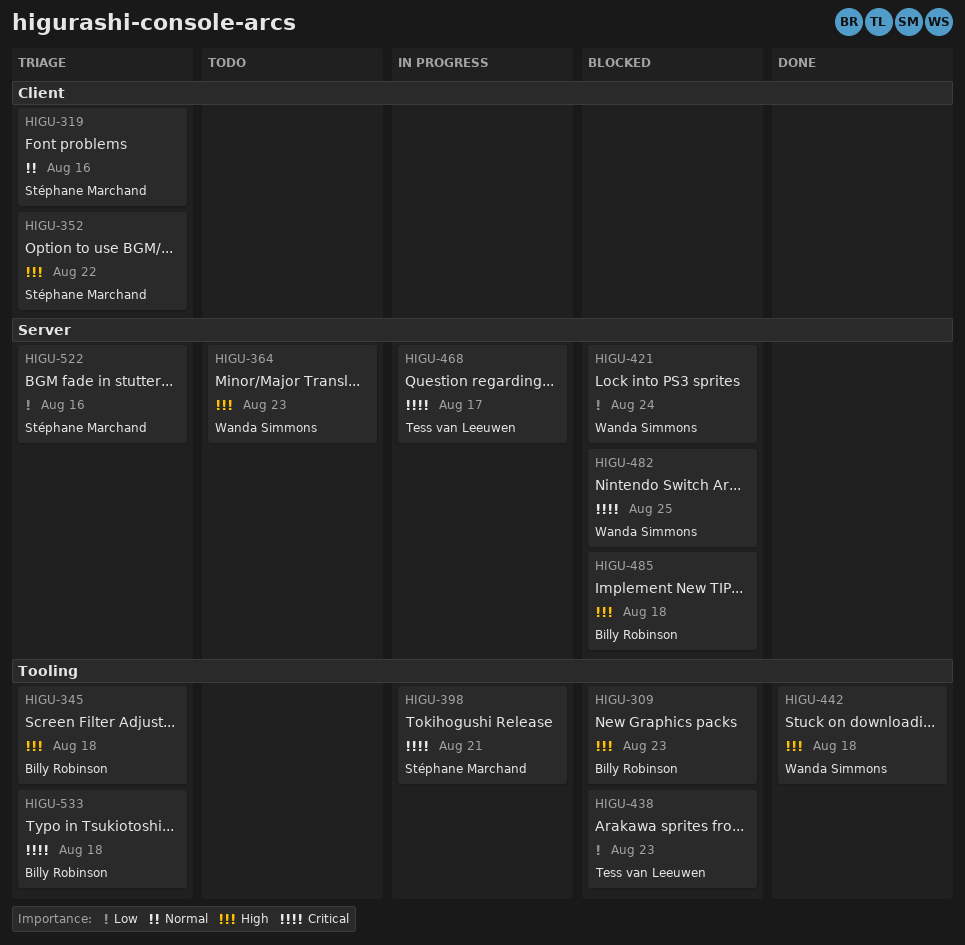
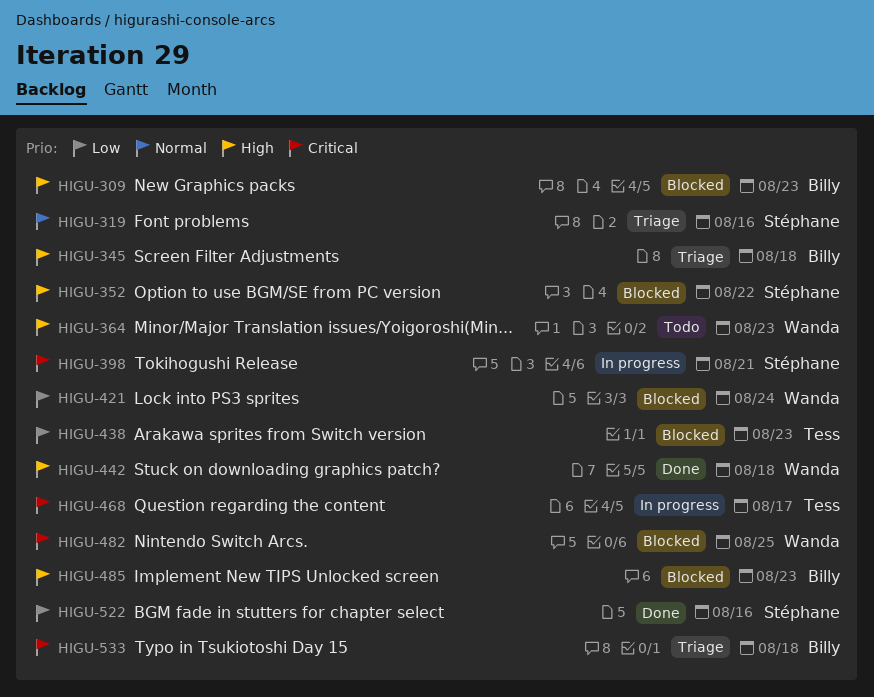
HIGU-352, status: Triage -> Blocked
HIGU-485, due: Aug 18 -> Aug 23
HIGU-522, status: Triage -> Done

